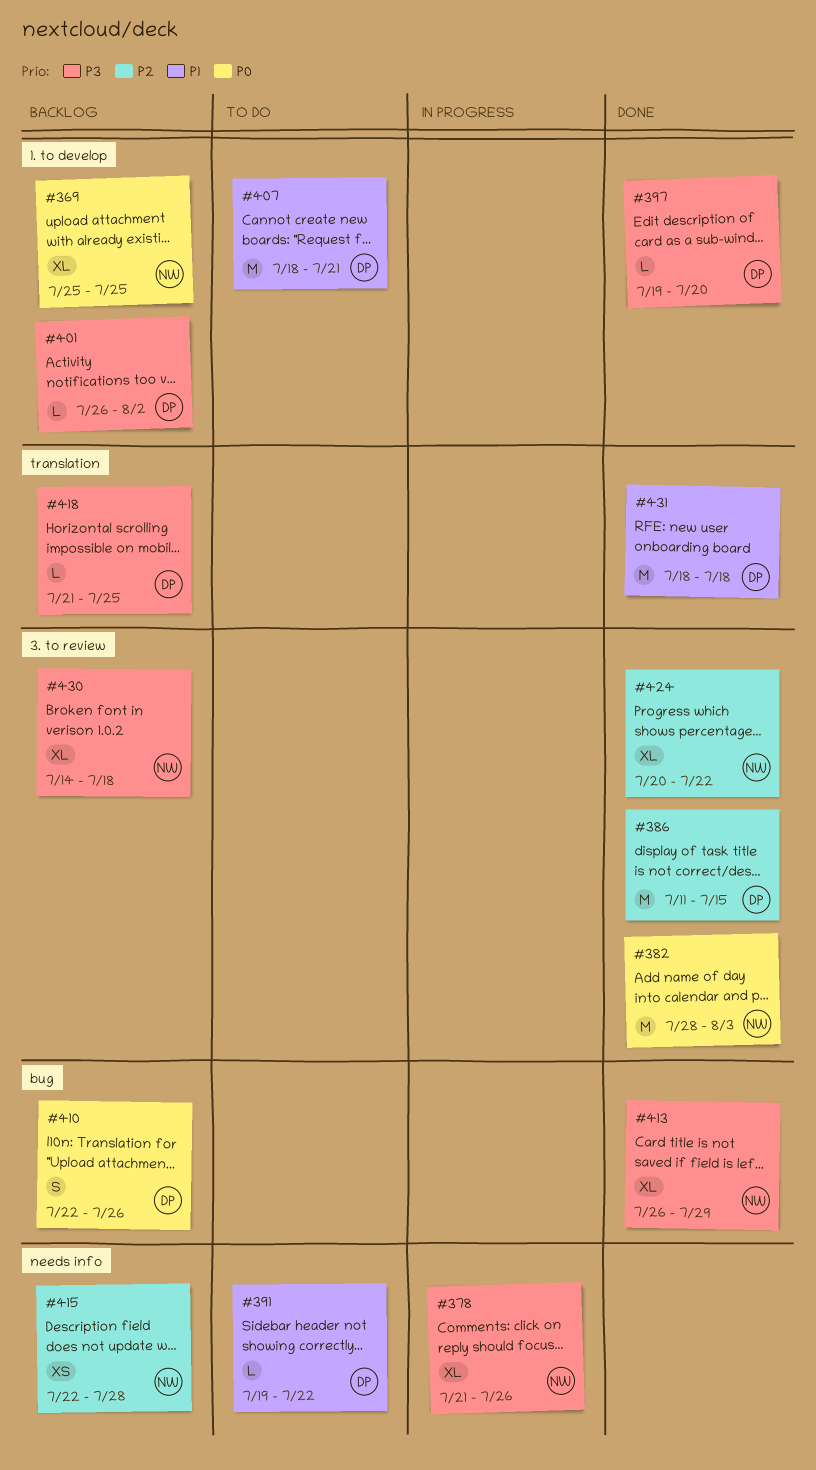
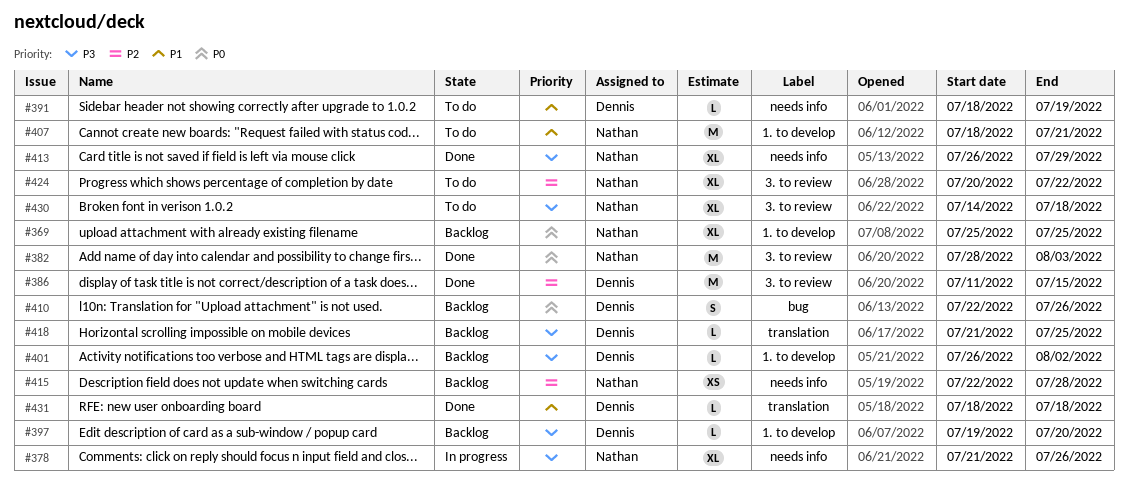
#391, start: Jul 19 -> Jul 18
#391, due: Jul 22 -> Jul 19
#397, status: Done -> Backlog
#407, owner: Dennis -> Nathan
#413, label: bug -> needs info
#424, status: Done -> To do
#430, status: Backlog -> To do
#431, estimate: M -> L

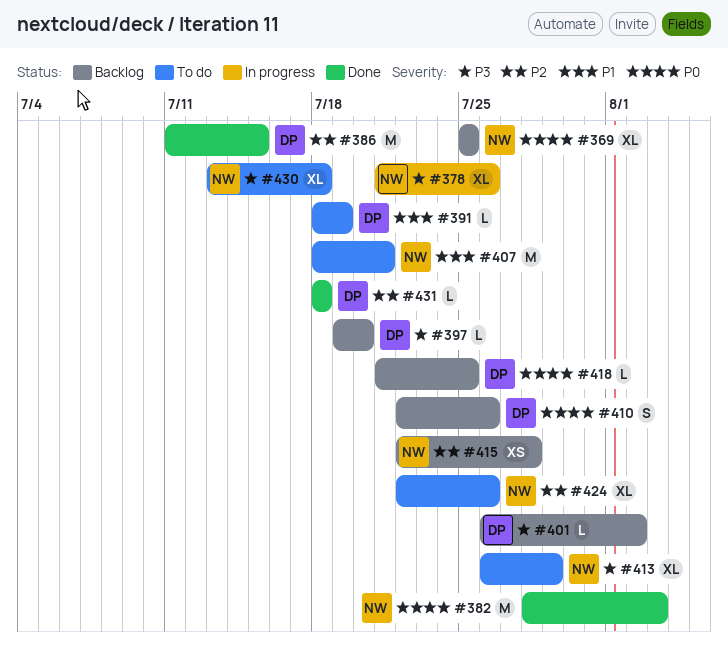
#413, status: Done -> To do
#418, priority: P3 -> P0
#424, start: Jul 20 -> Jul 22
#424, due: Jul 22 -> Jul 26
#430, start: Jul 14 -> Jul 13
#431, priority: P1 -> P2

